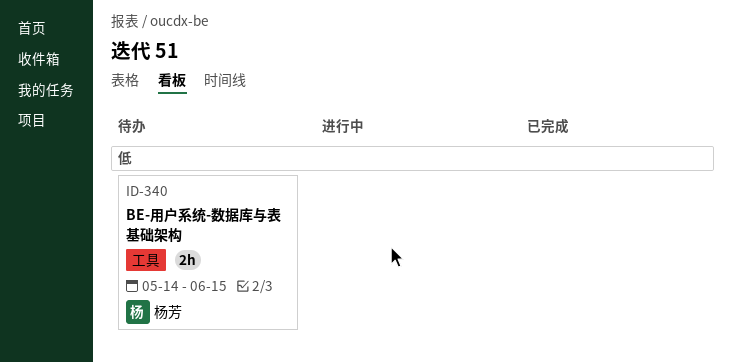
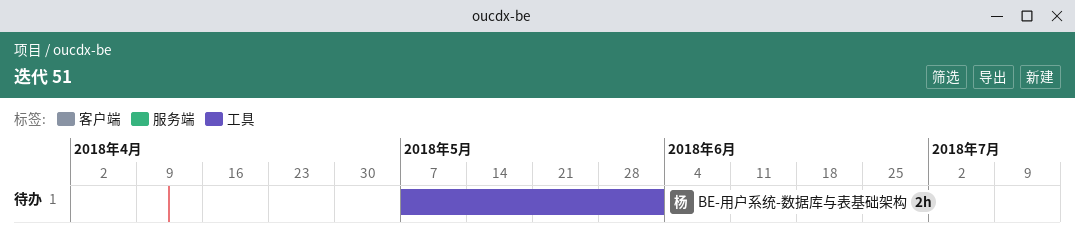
BE-用户系统-数据库与表基础架构, start: May 14 -> May 7
BE-用户系统-数据库与表基础架构, due: Jun 15 -> Jun 1

